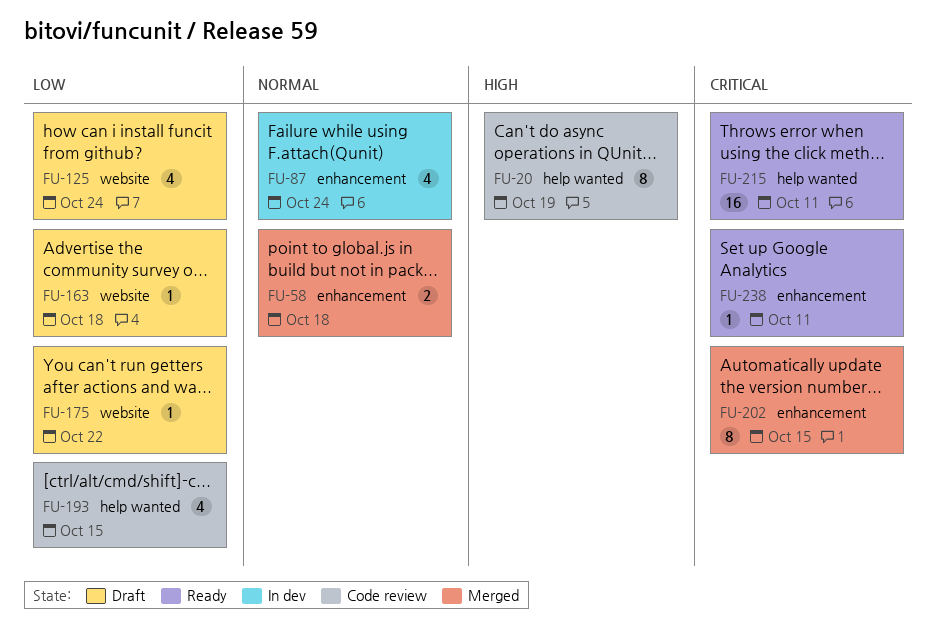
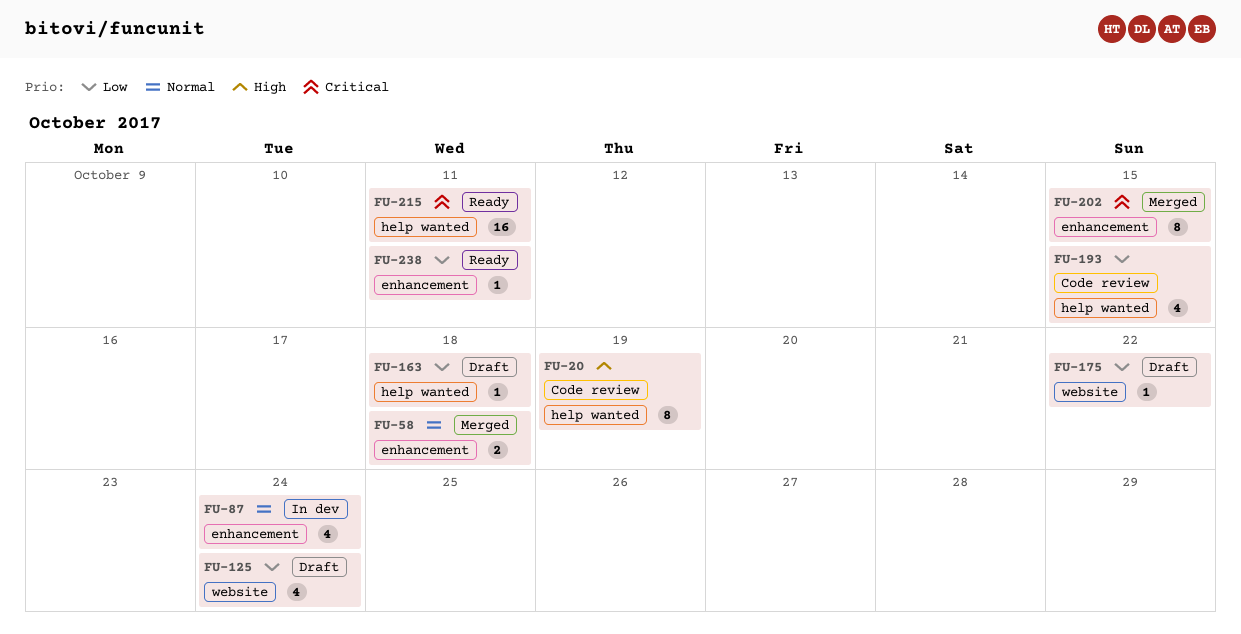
FU-163, label: website -> help wanted
FU-238, priority: Critical -> Low

